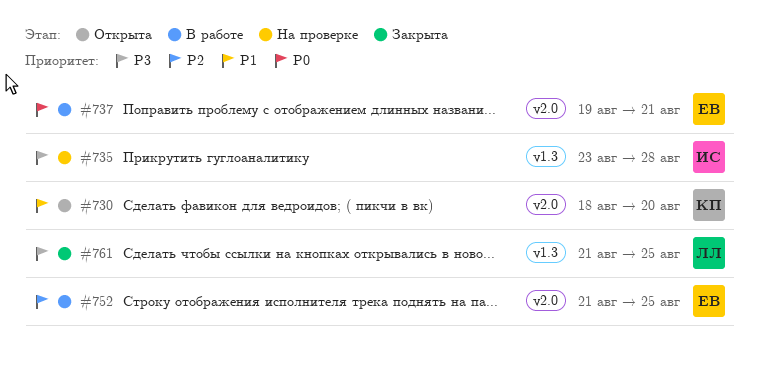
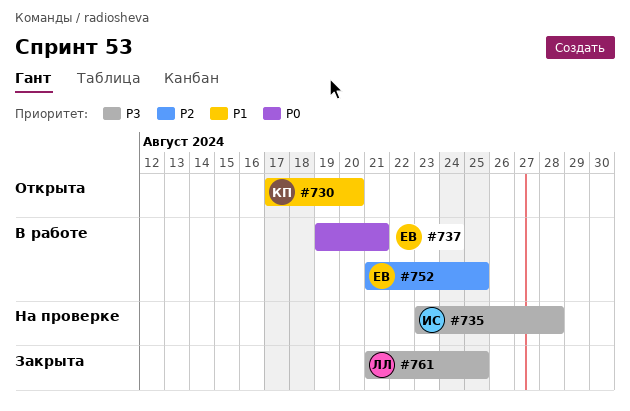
#730, start: Aug 18 -> Aug 17

